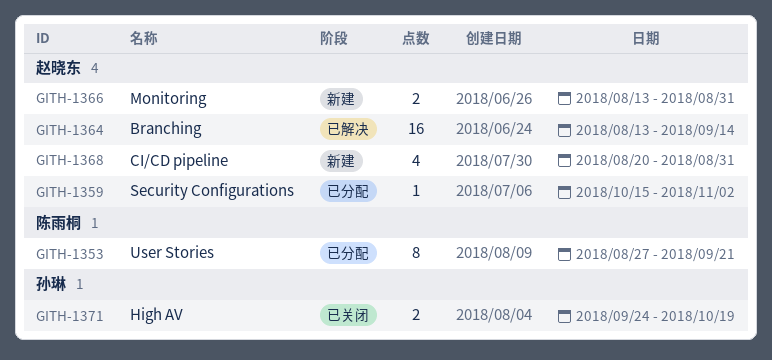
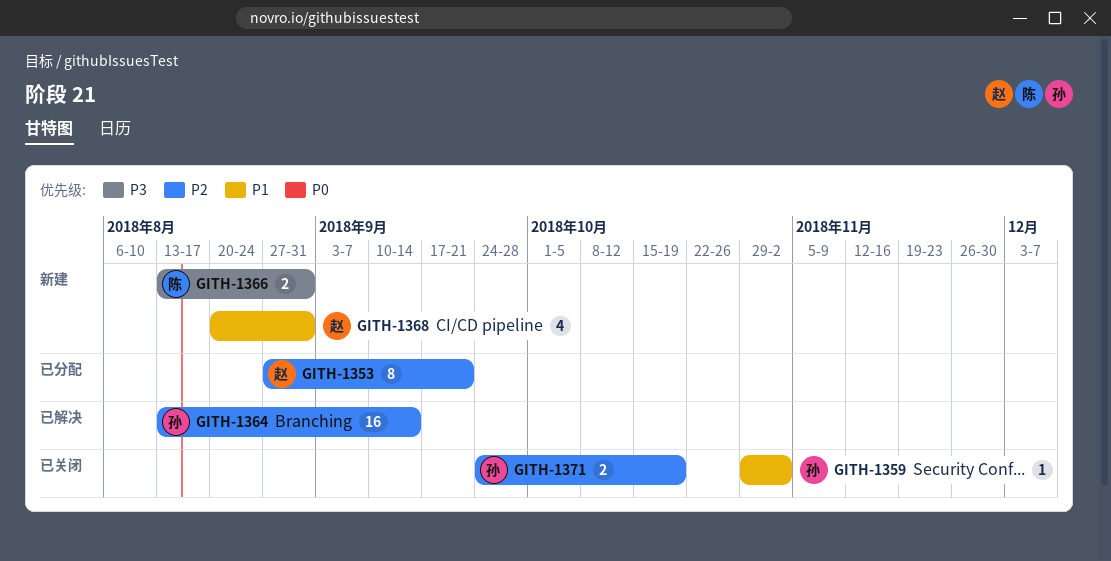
GITH-1353, owner: 陈雨桐 -> 赵晓东
GITH-1359, status: 已分配 -> 已关闭
GITH-1359, owner: 赵晓东 -> 孙琳
GITH-1359, start: Oct 15 -> Oct 29
GITH-1364, owner: 赵晓东 -> 孙琳
GITH-1366, owner: 赵晓东 -> 陈雨桐

